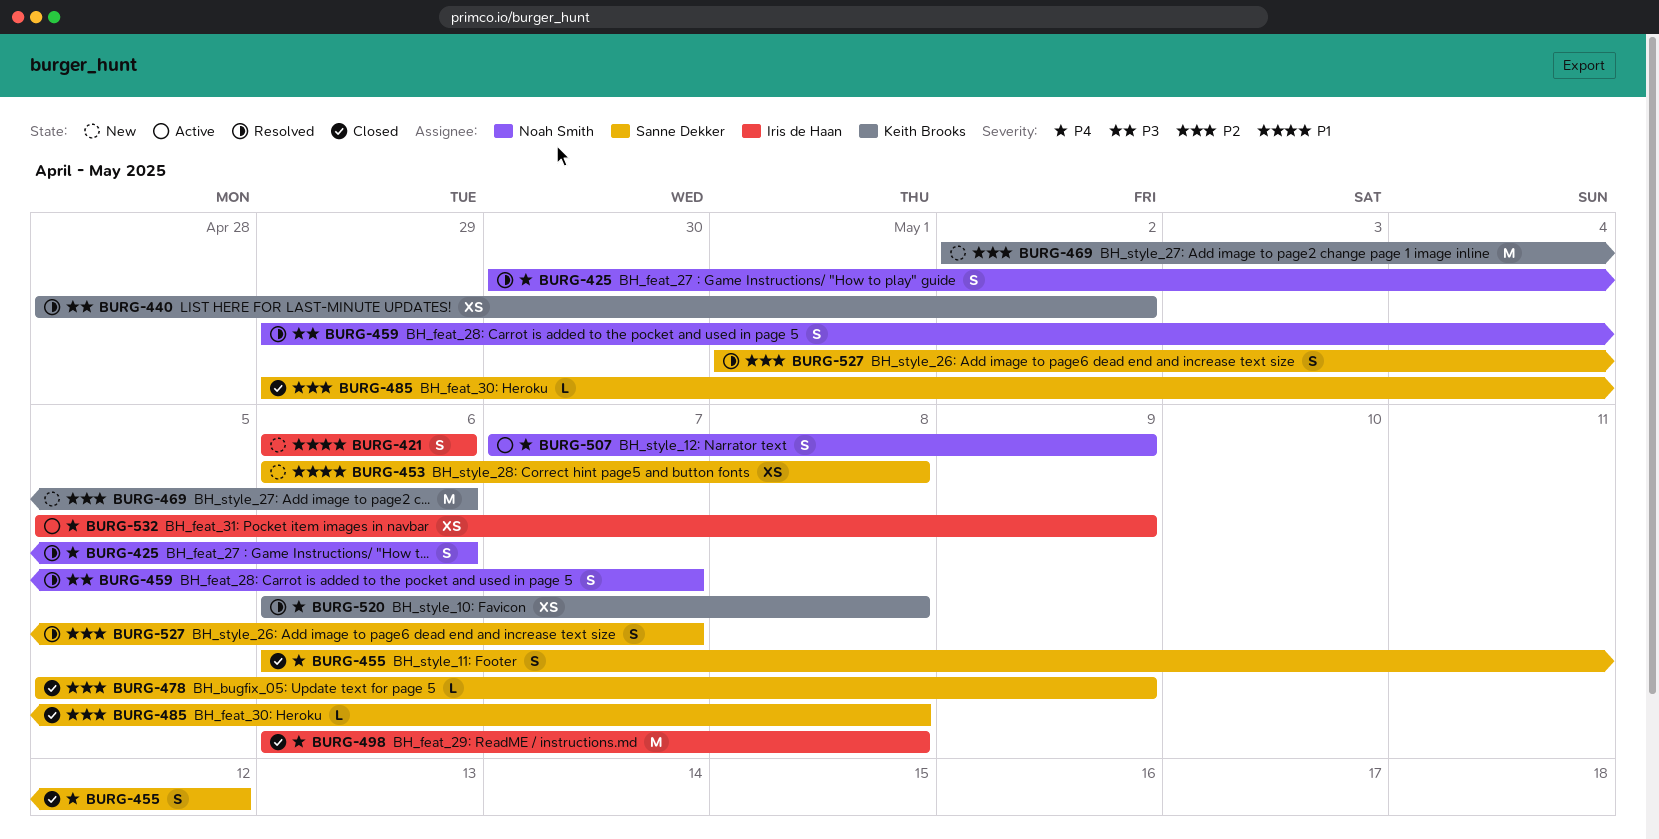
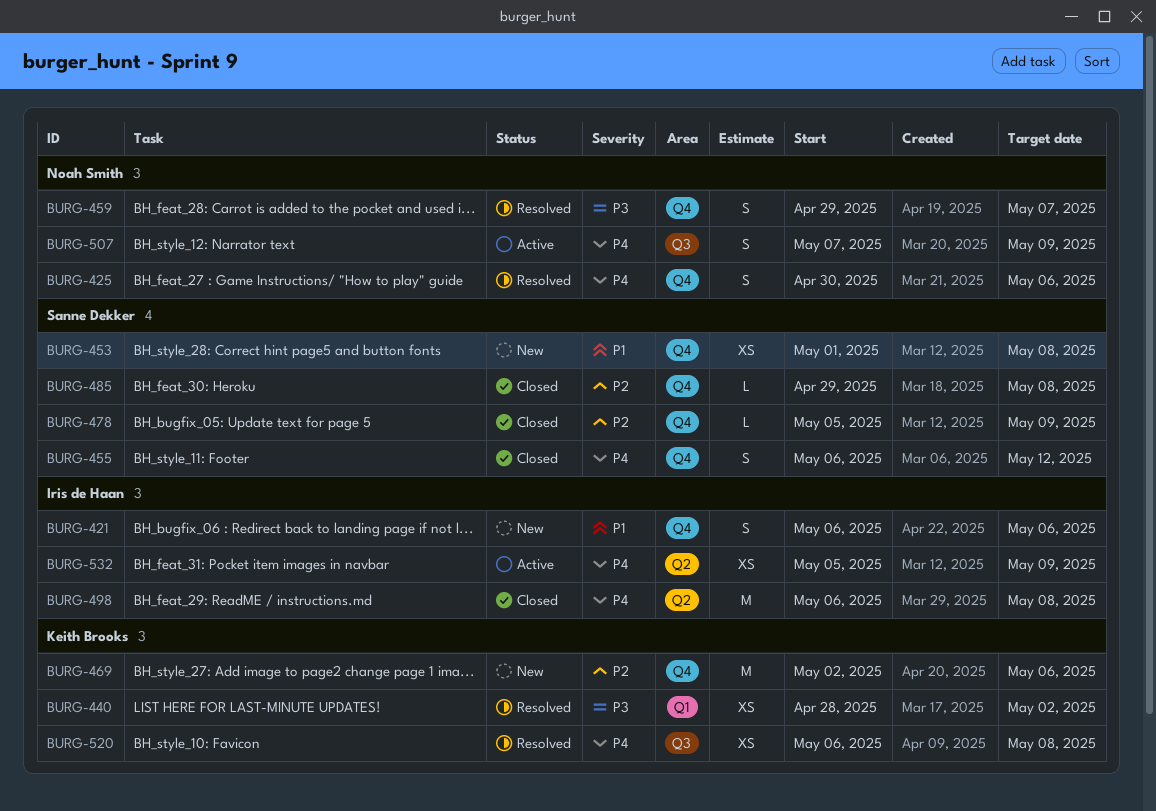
BURG-453, start: May 6 -> May 1
BURG-527: present -> none

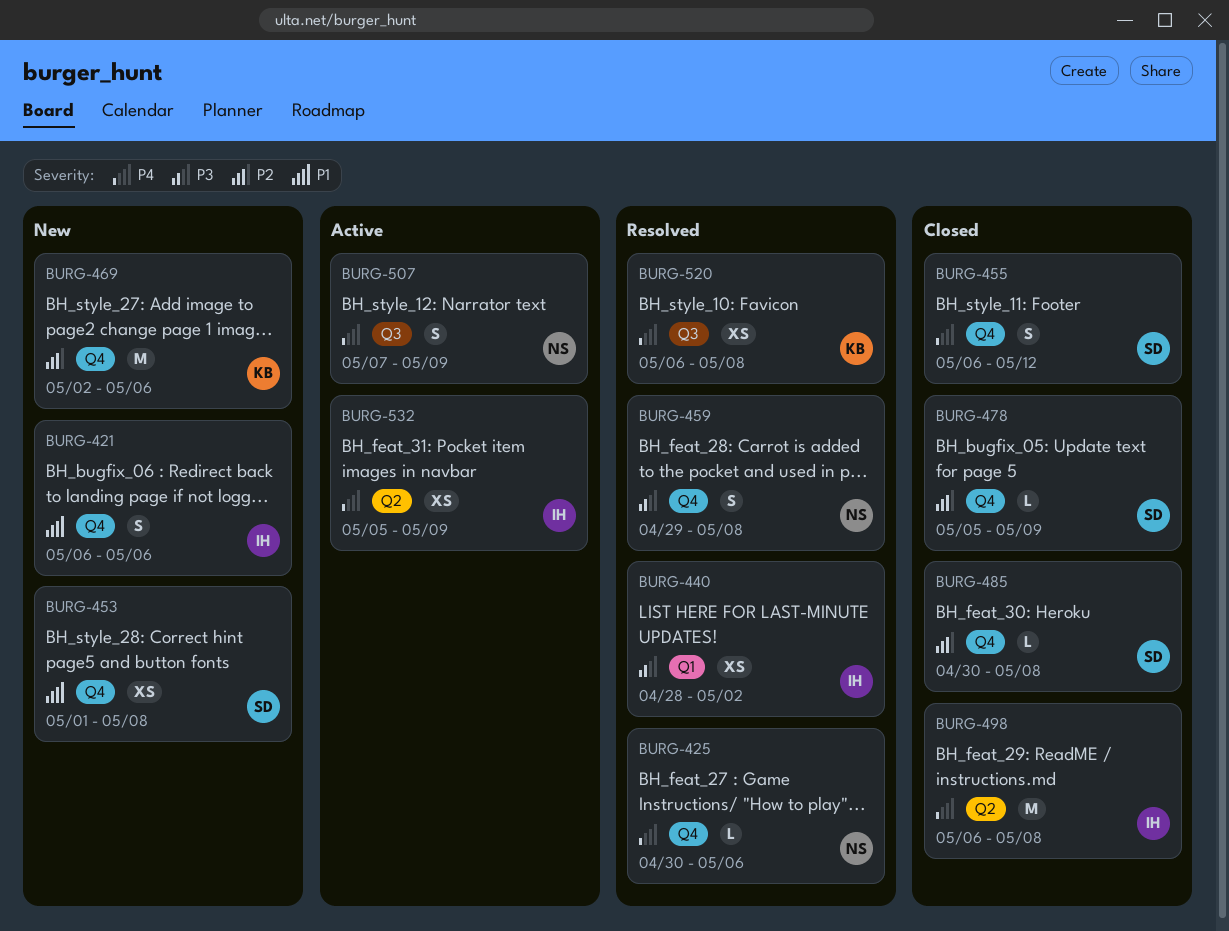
BURG-425, estimate: S -> L
BURG-440, owner: Keith Brooks -> Iris de Haan
BURG-459, due: May 7 -> May 8
BURG-485, start: Apr 29 -> Apr 30

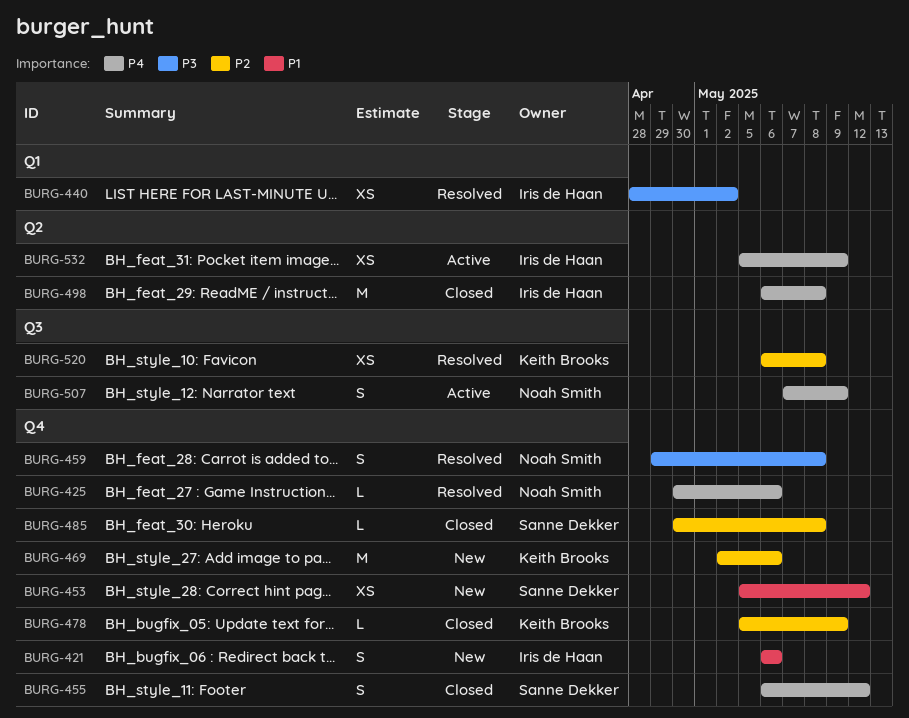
BURG-453, start: May 1 -> May 5
BURG-453, due: May 8 -> May 12
BURG-478, owner: Sanne Dekker -> Keith Brooks
BURG-520, priority: P4 -> P2

